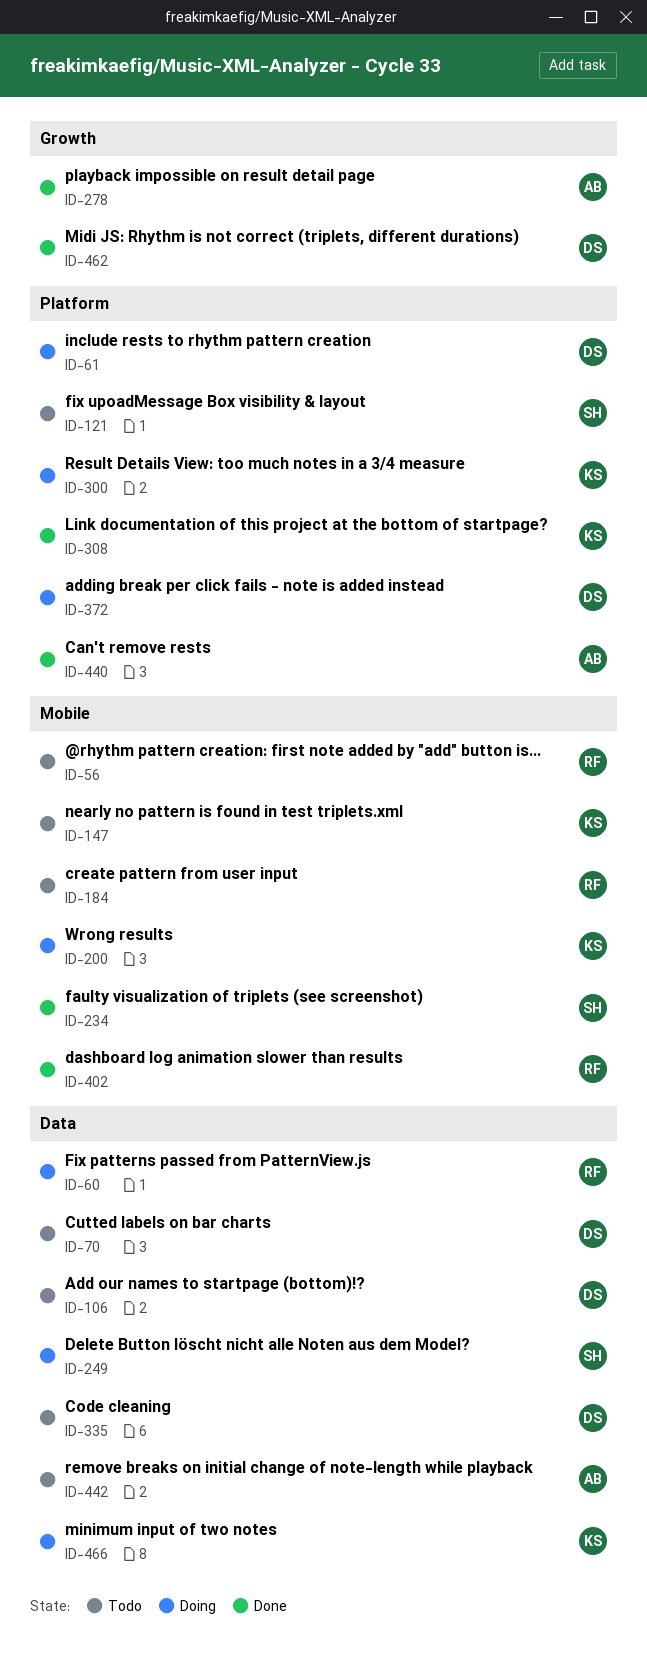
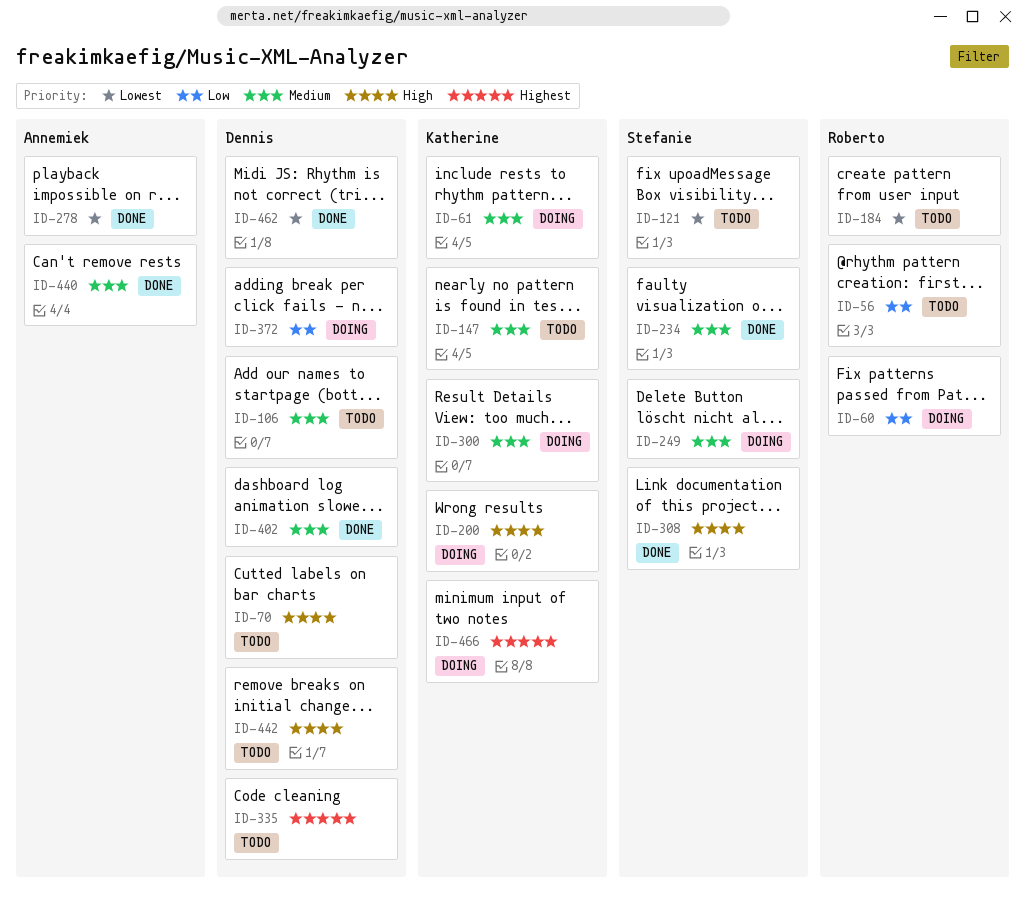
ID-61, owner: Dennis -> Katherine
ID-308, owner: Katherine -> Stefanie
ID-402, owner: Roberto -> Dennis
ID-442, owner: Annemiek -> Dennis

